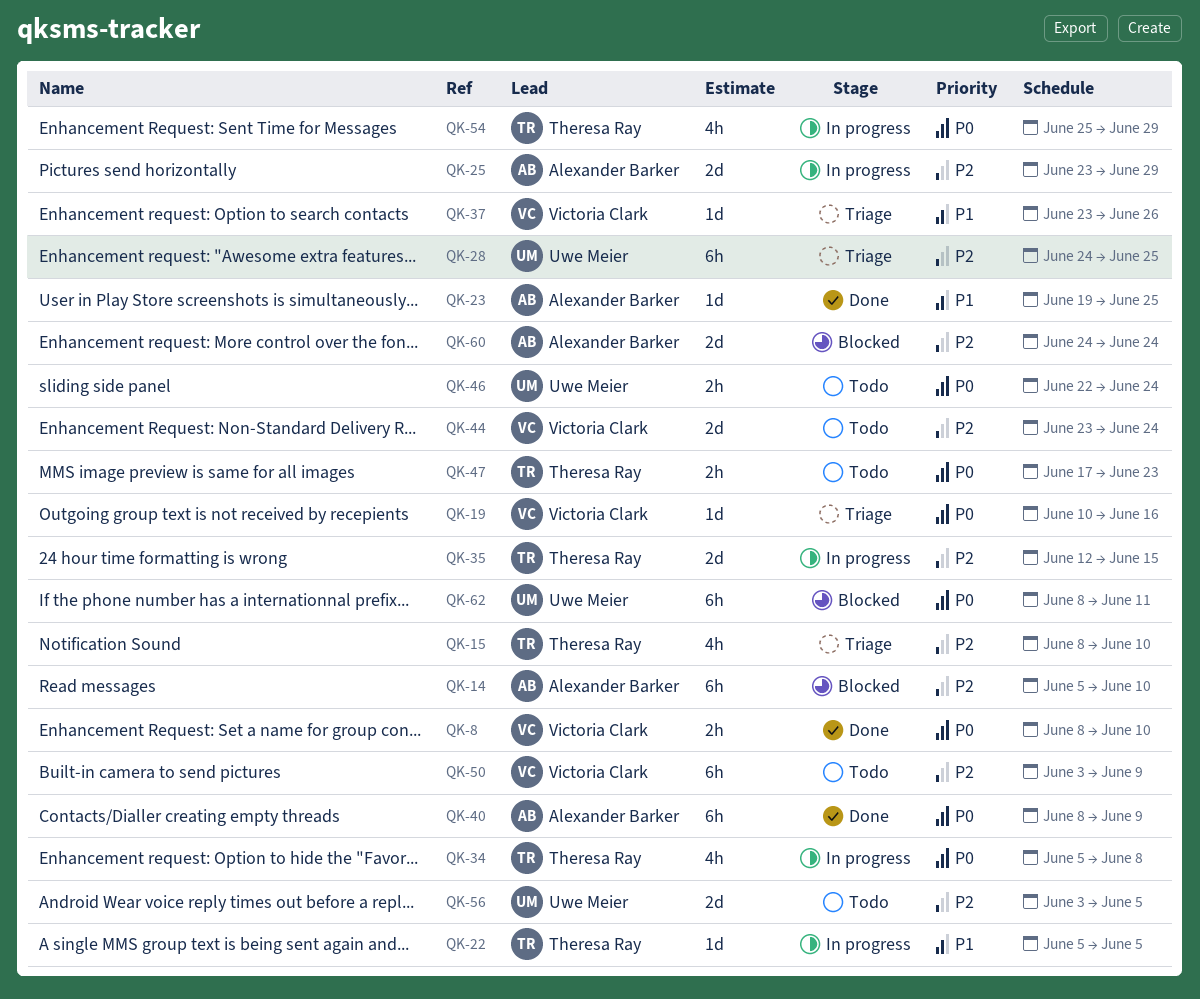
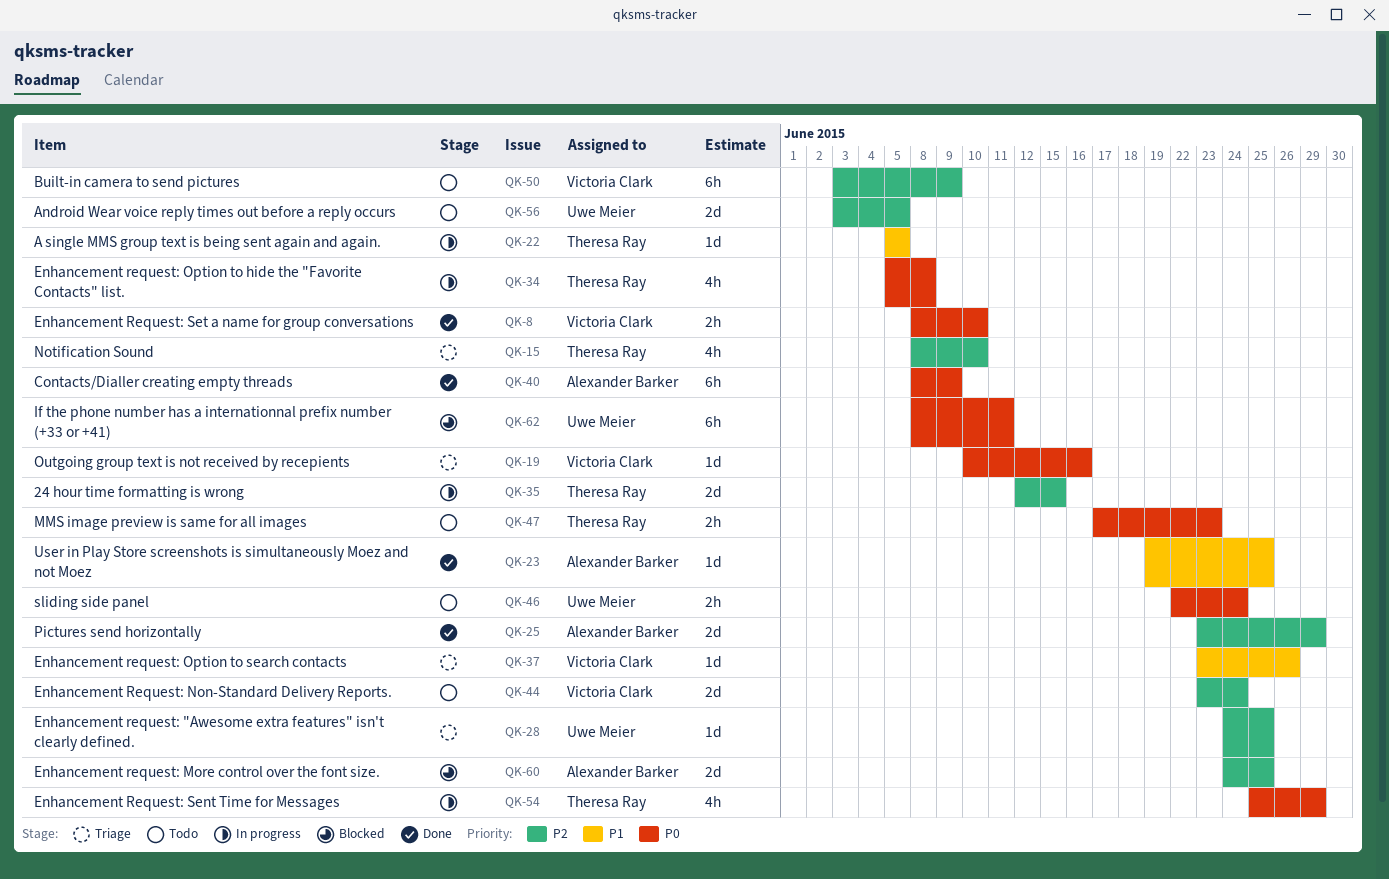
QK-14: present -> none
QK-25, status: In progress -> Done
QK-28, estimate: 6h -> 1d
QK-60, due: Jun 24 -> Jun 25

